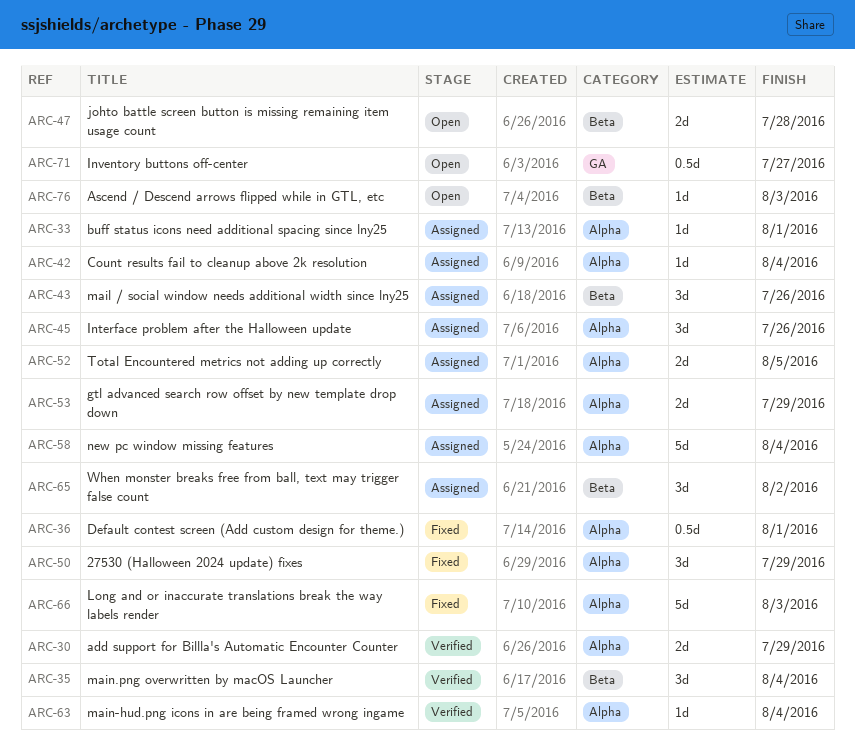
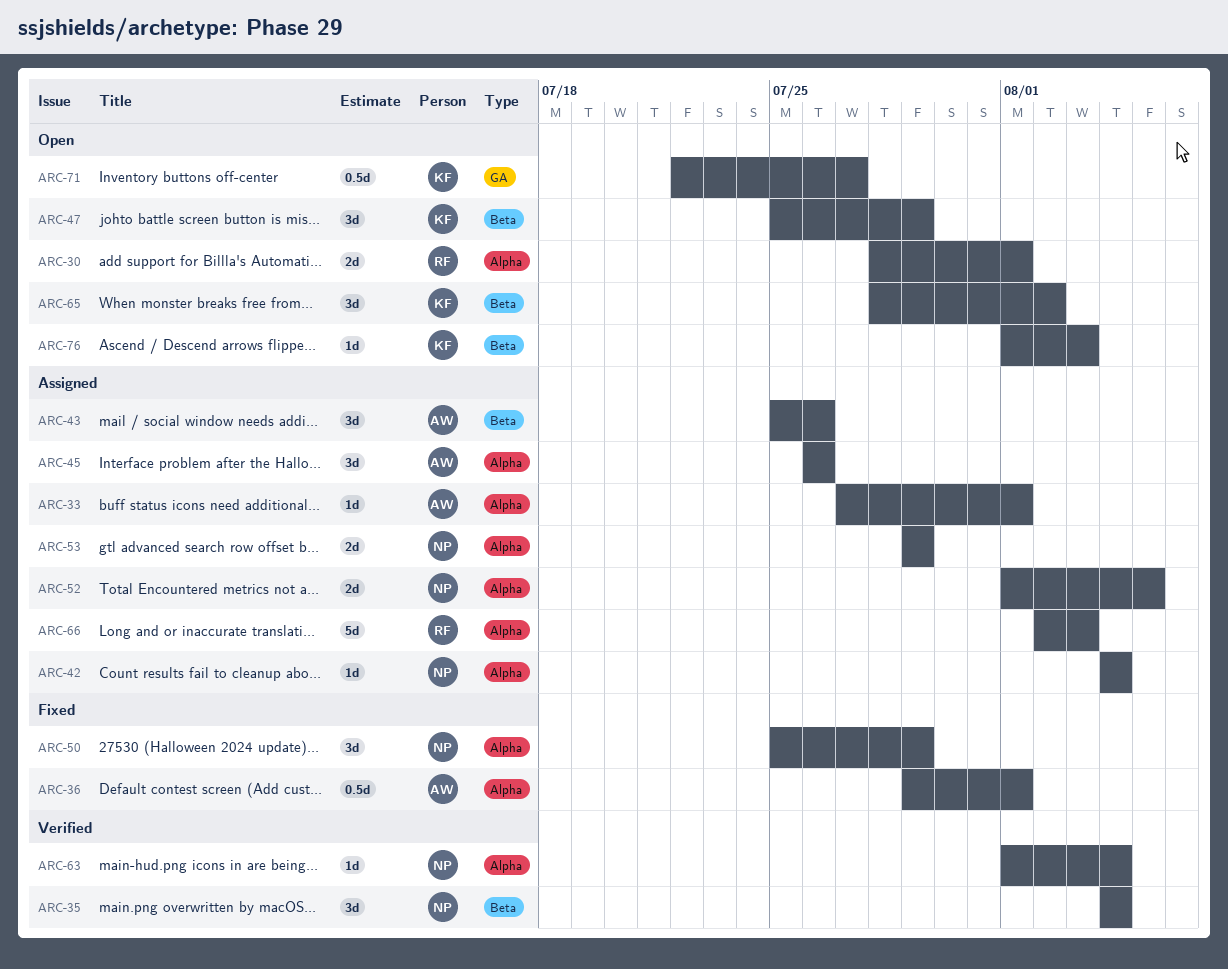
ARC-30, status: Verified -> Open
ARC-30, due: Jul 29 -> Aug 1
ARC-47, estimate: 2d -> 3d
ARC-47, due: Jul 28 -> Jul 29
ARC-58: present -> none
ARC-65, status: Assigned -> Open
ARC-66, status: Fixed -> Assigned

